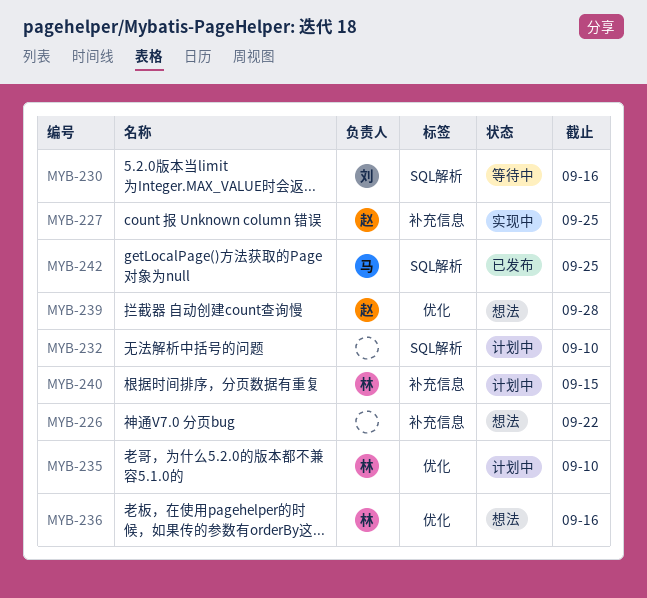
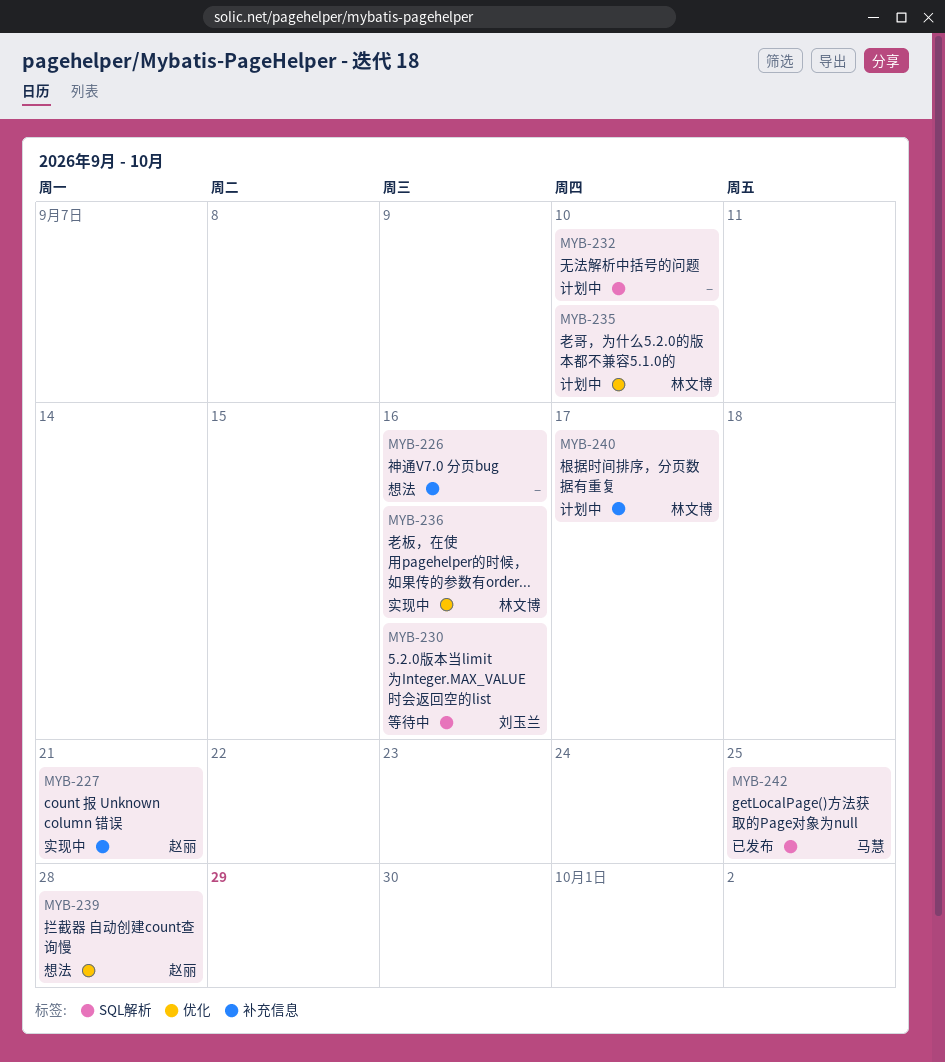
MYB-226, due: Sep 22 -> Sep 16
MYB-227, due: Sep 25 -> Sep 21
MYB-236, status: 想法 -> 实现中
MYB-240, due: Sep 15 -> Sep 17

